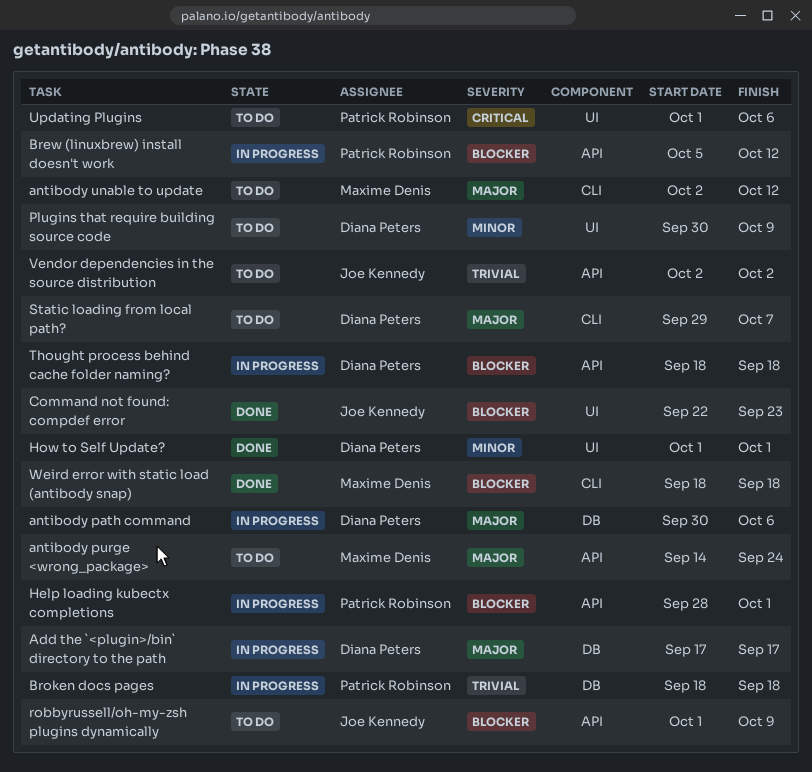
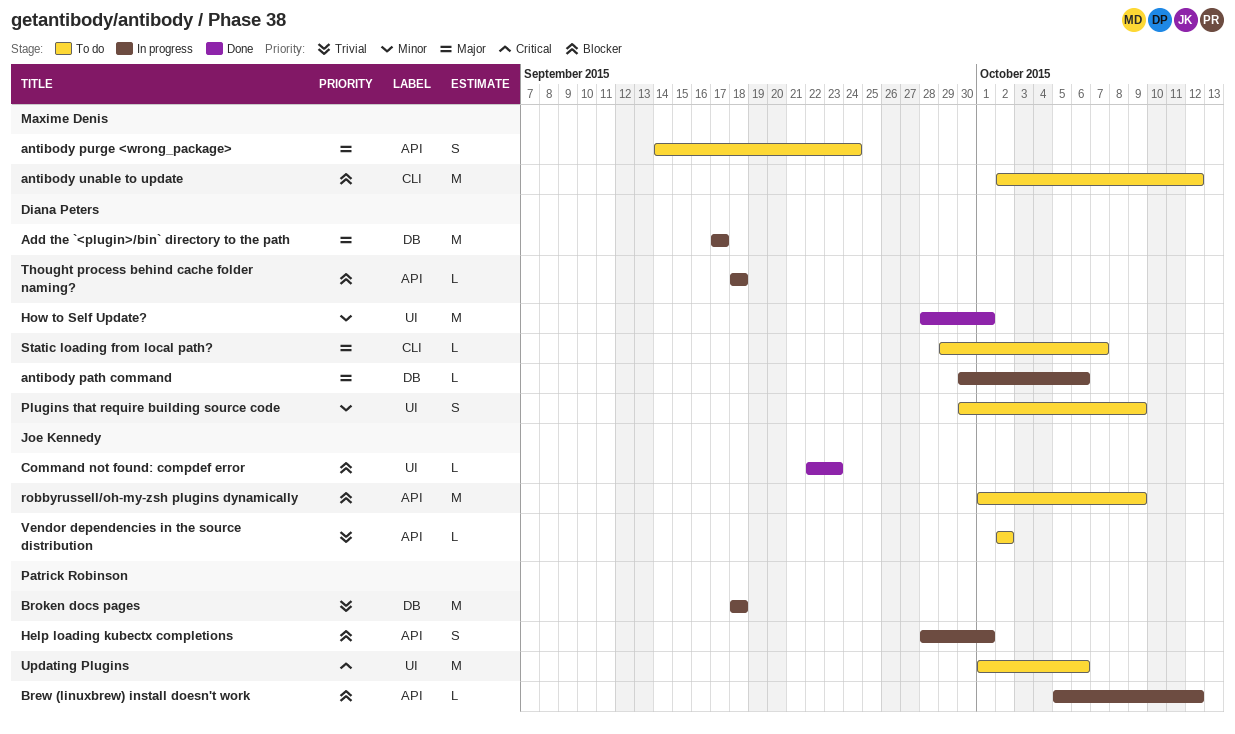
antibody unable to update, priority: Major -> Blocker
How to Self Update?, start: Oct 1 -> Sep 28
Weird error with static load (antibody snap): present -> none

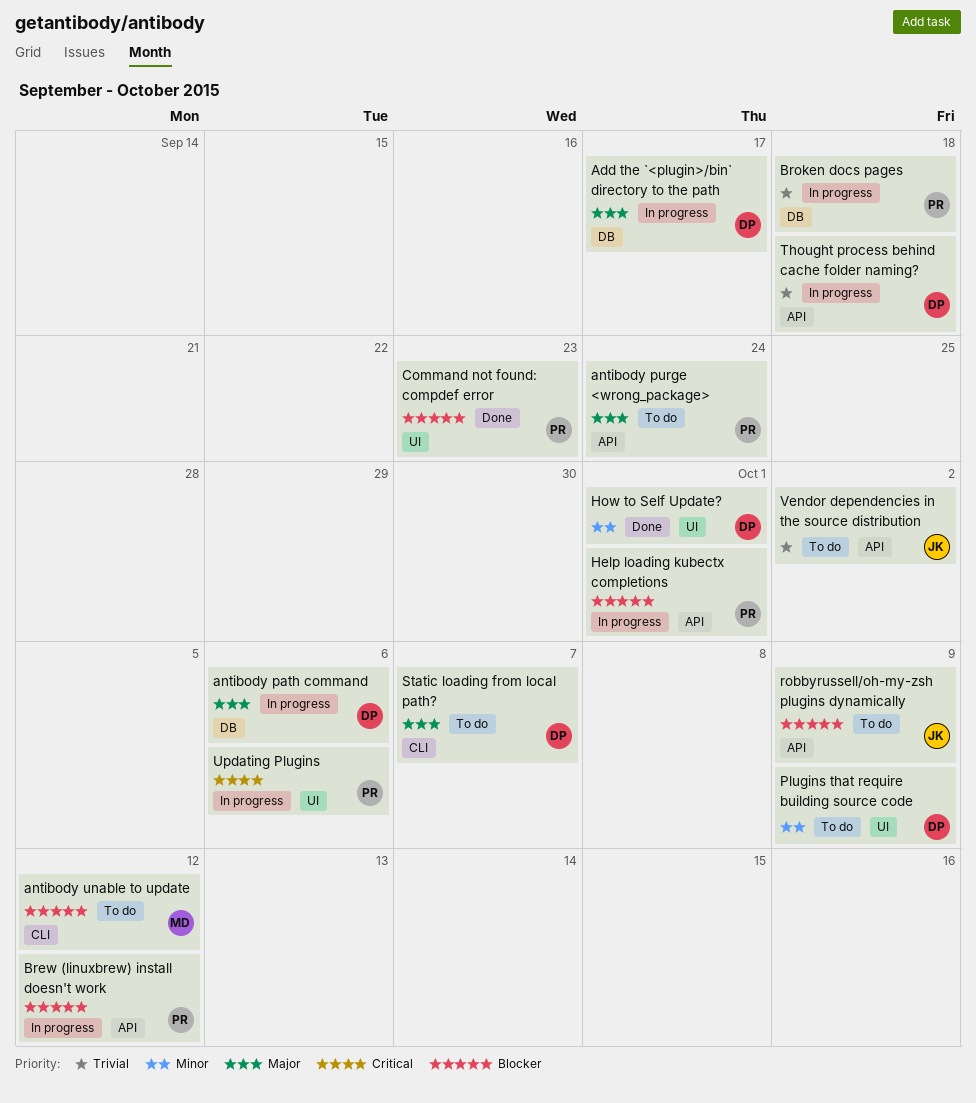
antibody purge <wrong_package>, owner: Maxime Denis -> Patrick Robinson
Command not found: compdef error, owner: Joe Kennedy -> Patrick Robinson
Thought process behind cache folder naming?, priority: Blocker -> Trivial
Updating Plugins, status: To do -> In progress

